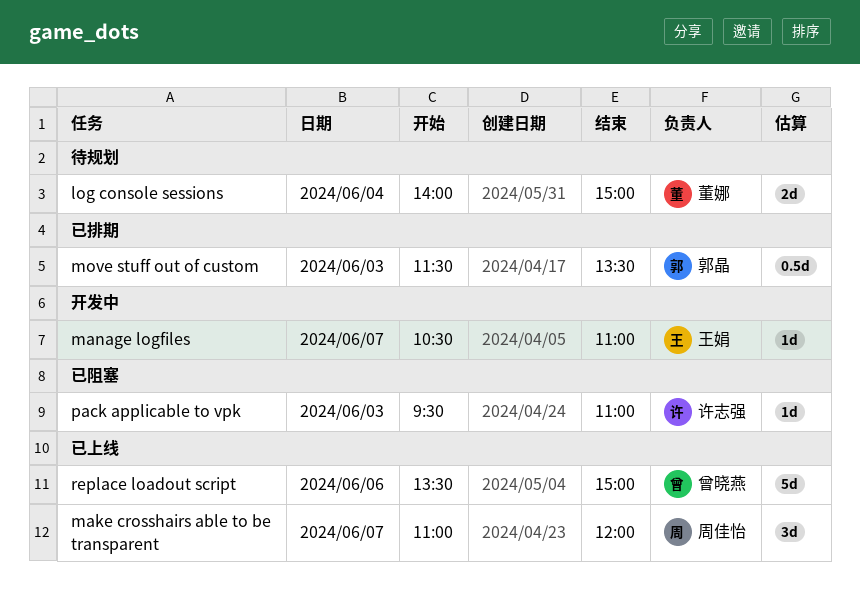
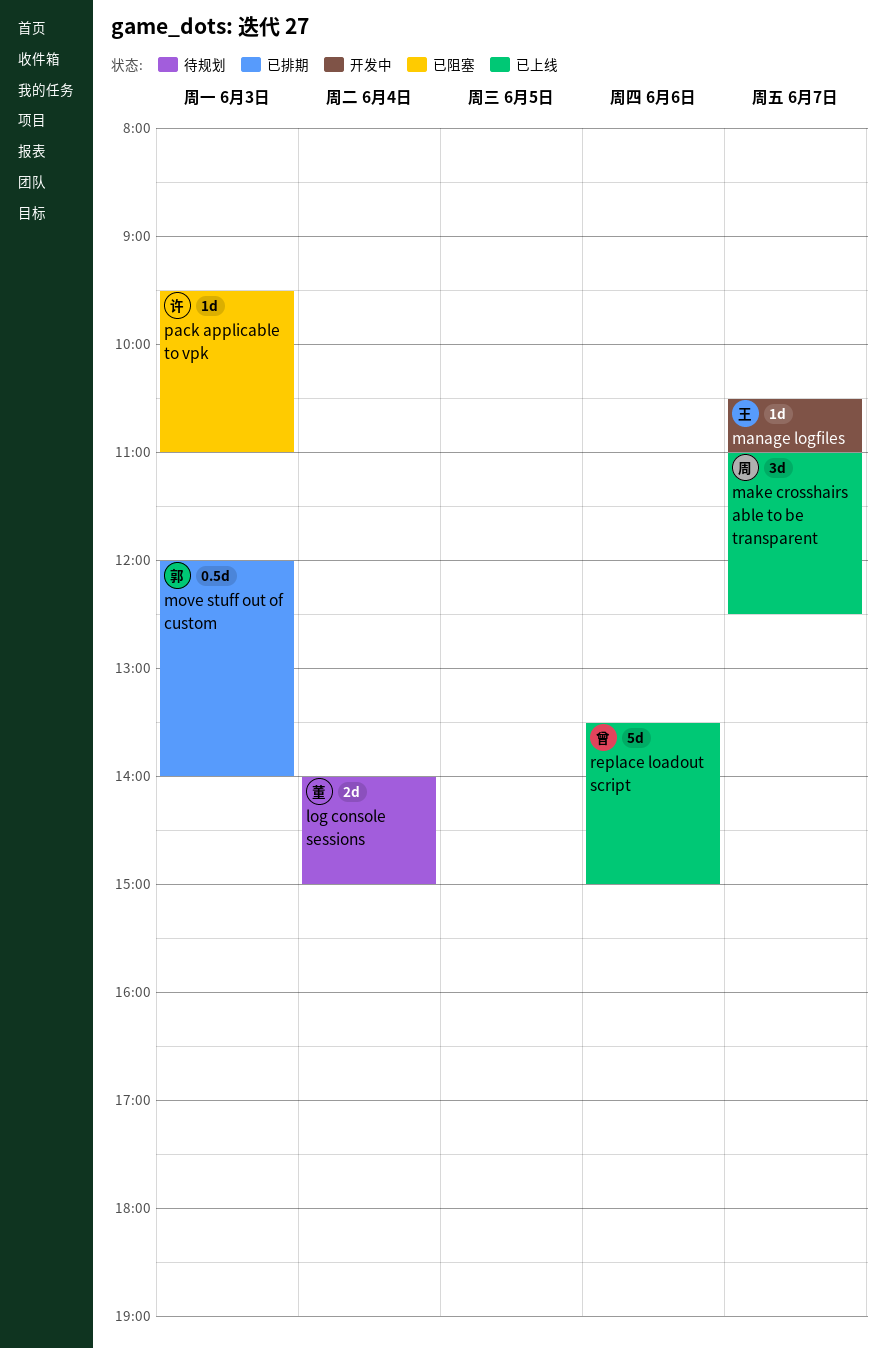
make crosshairs able to be transparent, ends: 12:00 -> 12:30
move stuff out of custom, begins: 11:30 -> 12:00
move stuff out of custom, ends: 13:30 -> 14:00

